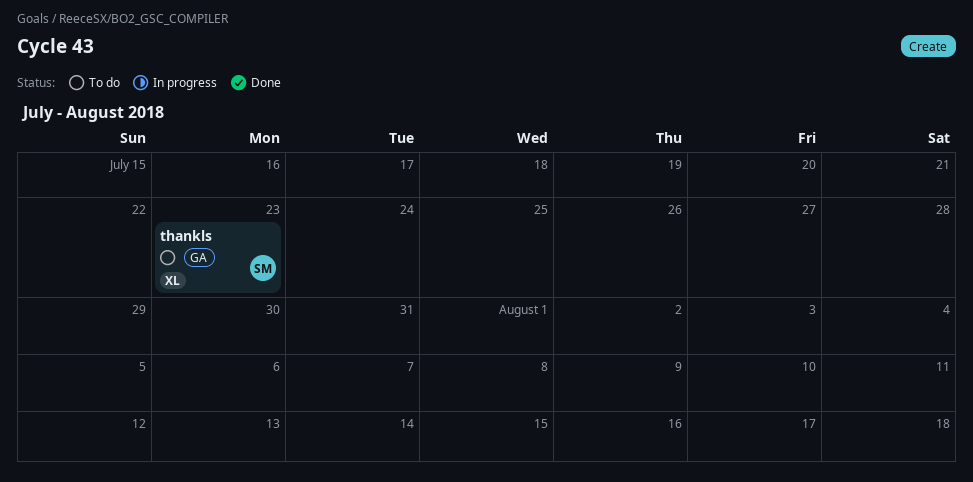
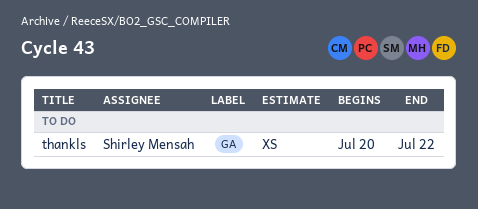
thankls, estimate: XL -> XS
thankls, due: Jul 23 -> Jul 22

